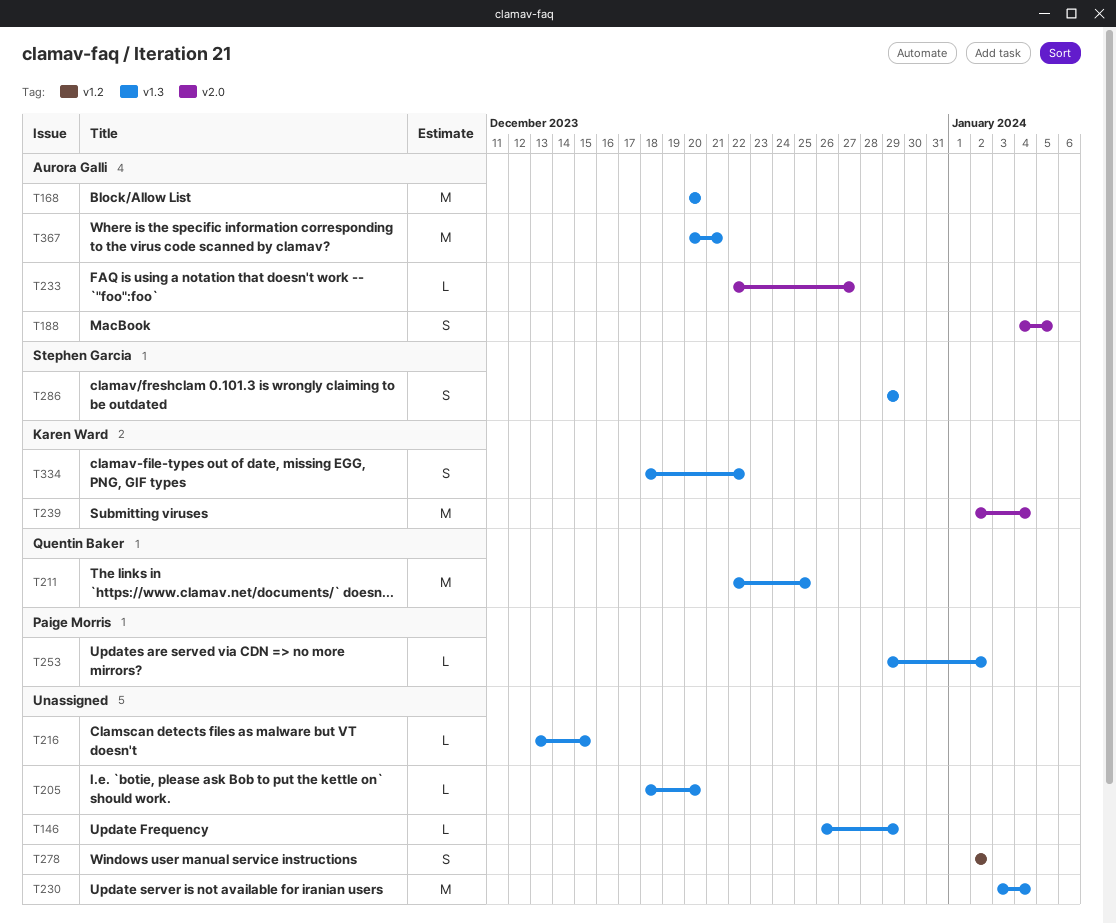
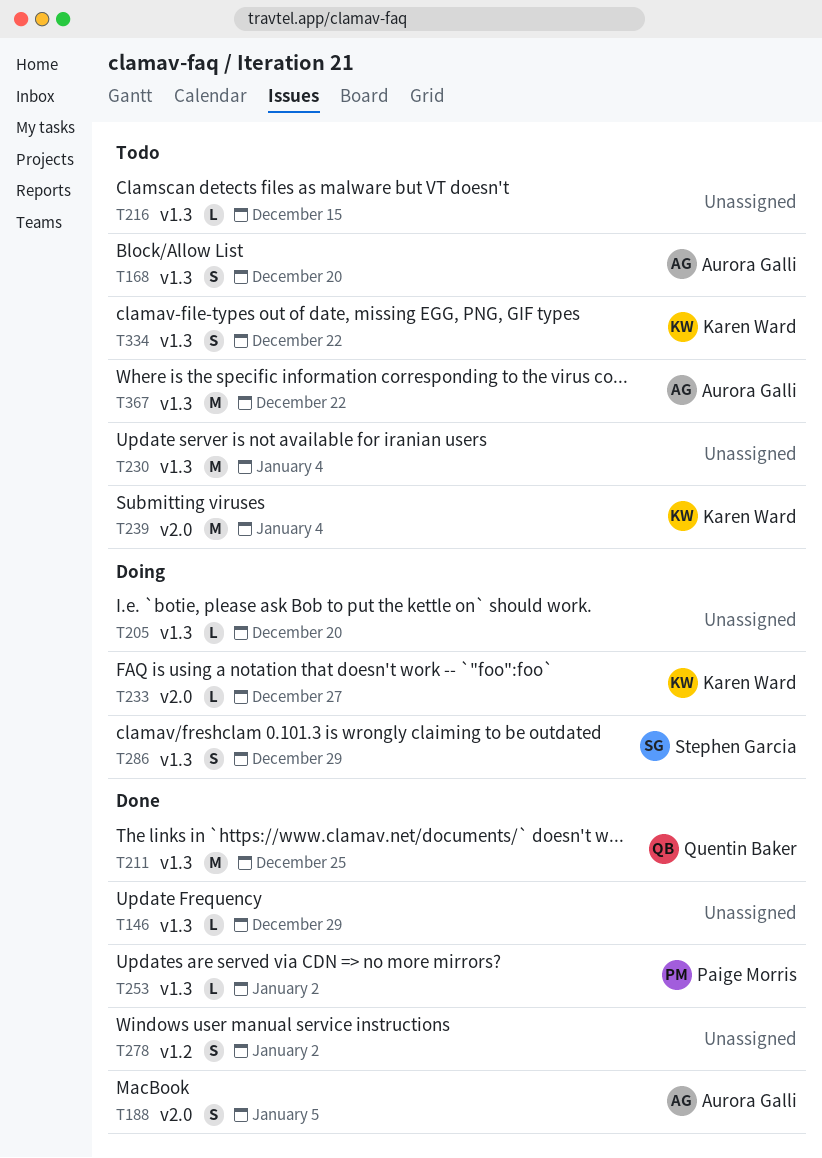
T168, estimate: M -> S
T233, owner: Aurora Galli -> Karen Ward
T367, due: Dec 21 -> Dec 22

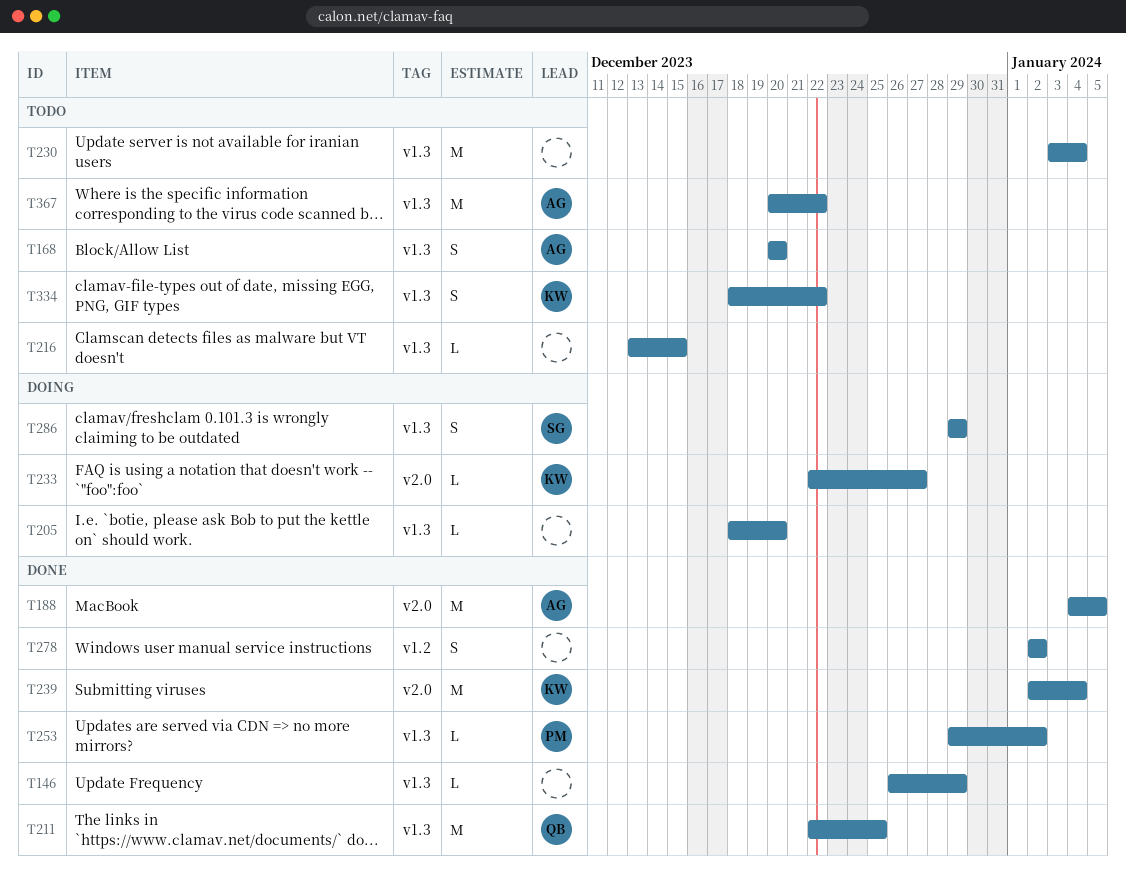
T188, estimate: S -> M
T239, status: Todo -> Done

